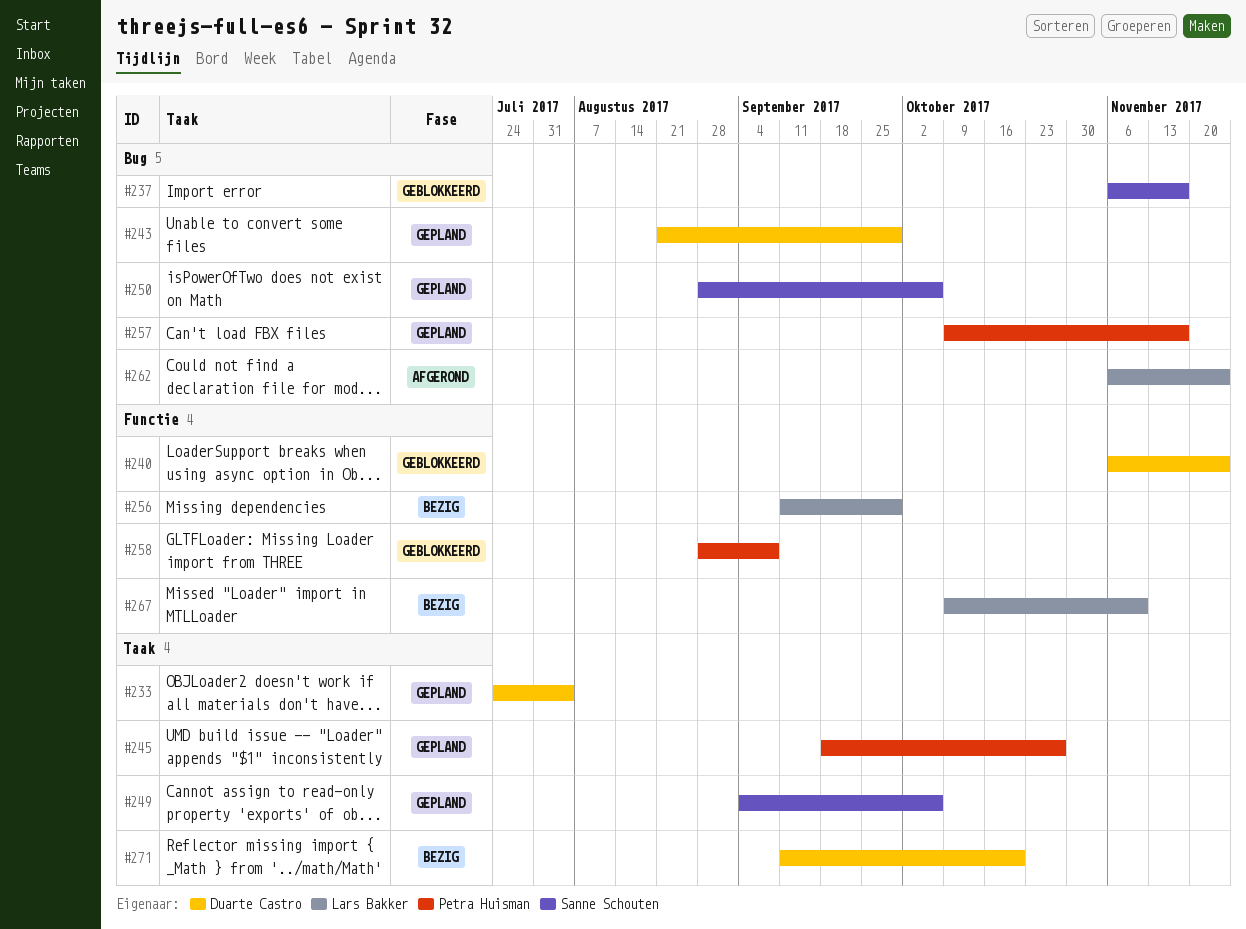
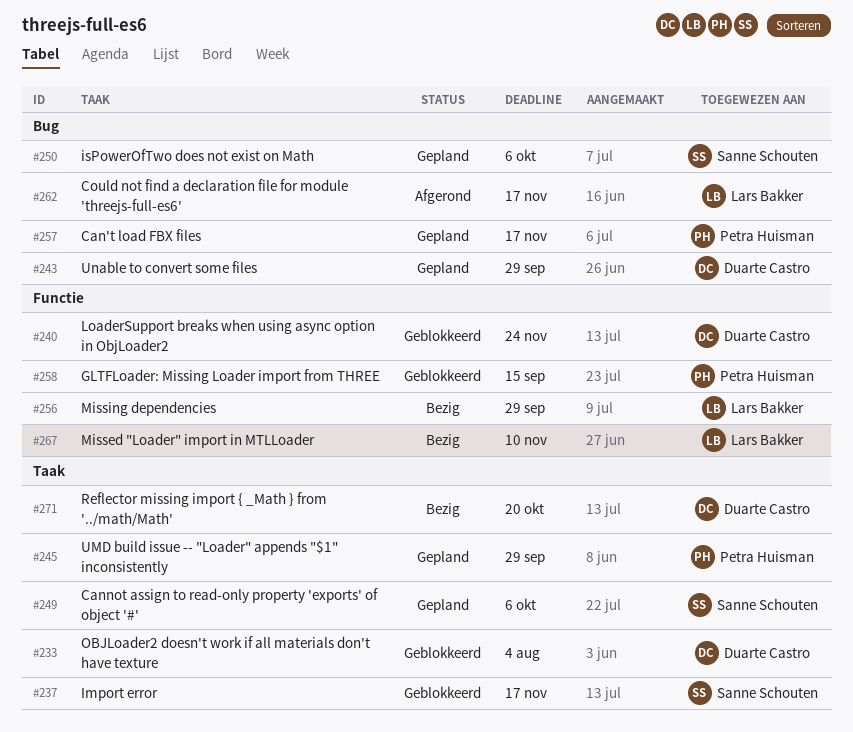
#233, status: Gepland -> Geblokkeerd
#237, label: Bug -> Taak
#245, due: Oct 27 -> Sep 29
#258, due: Sep 8 -> Sep 15
#262, due: Nov 24 -> Nov 17

